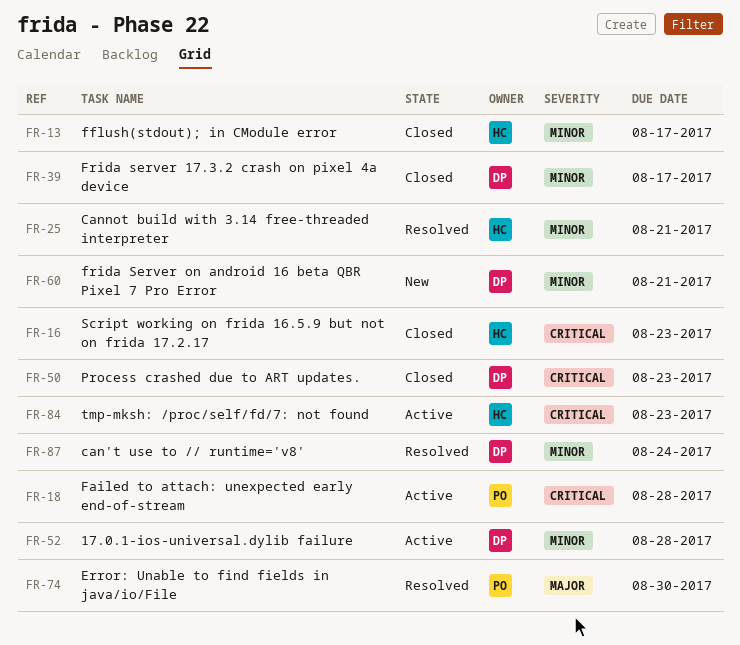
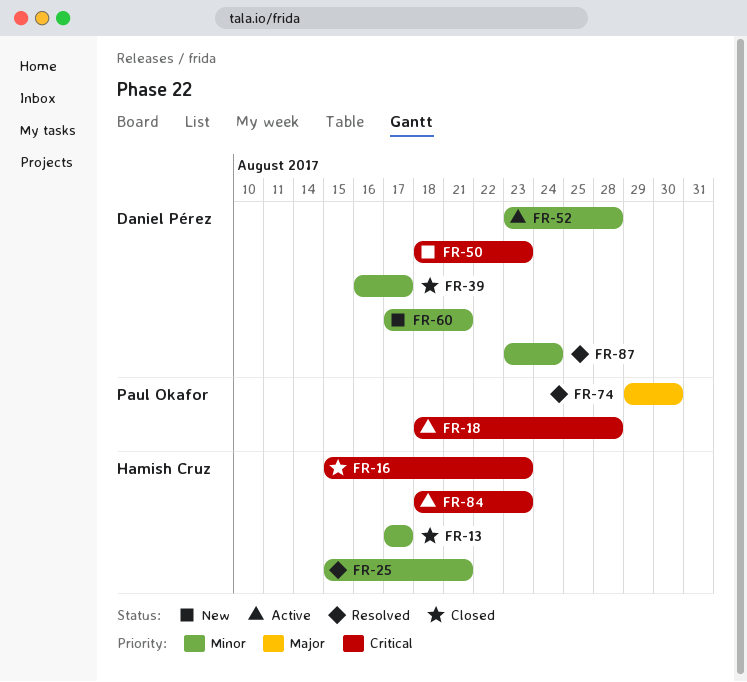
FR-50, status: Closed -> New

